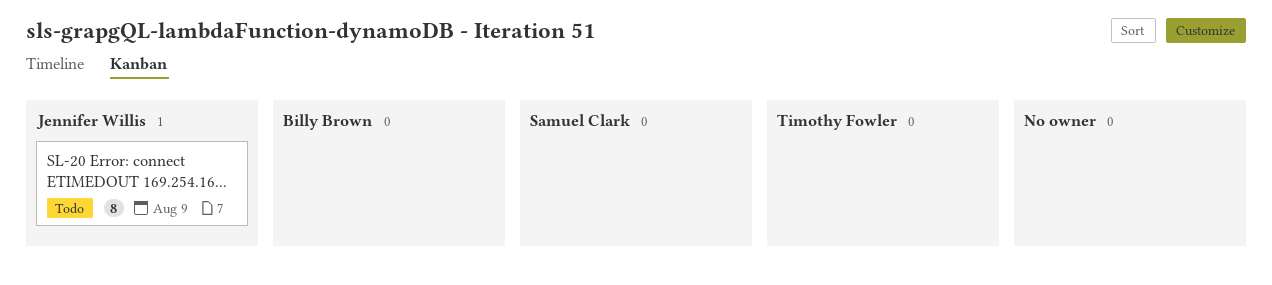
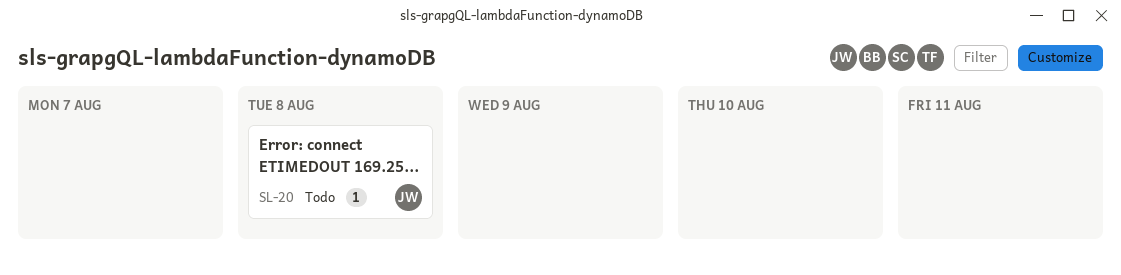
SL-20, estimate: 8 -> 1
SL-20, due: Aug 9 -> Aug 8

